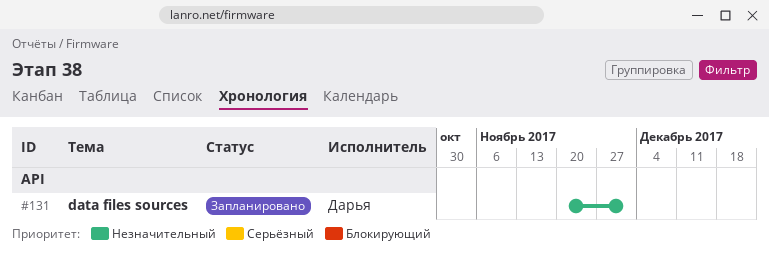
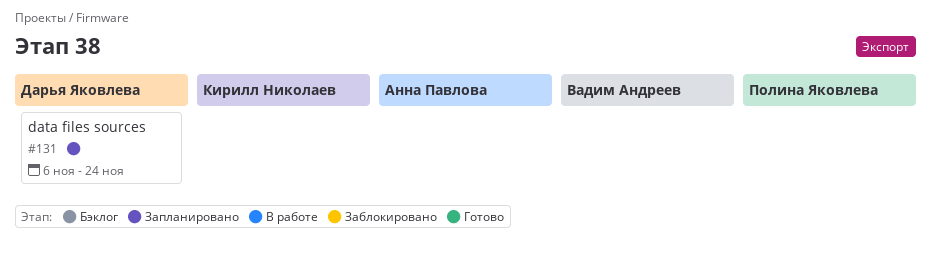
#131, start: Nov 20 -> Nov 6
#131, due: Dec 1 -> Nov 24

